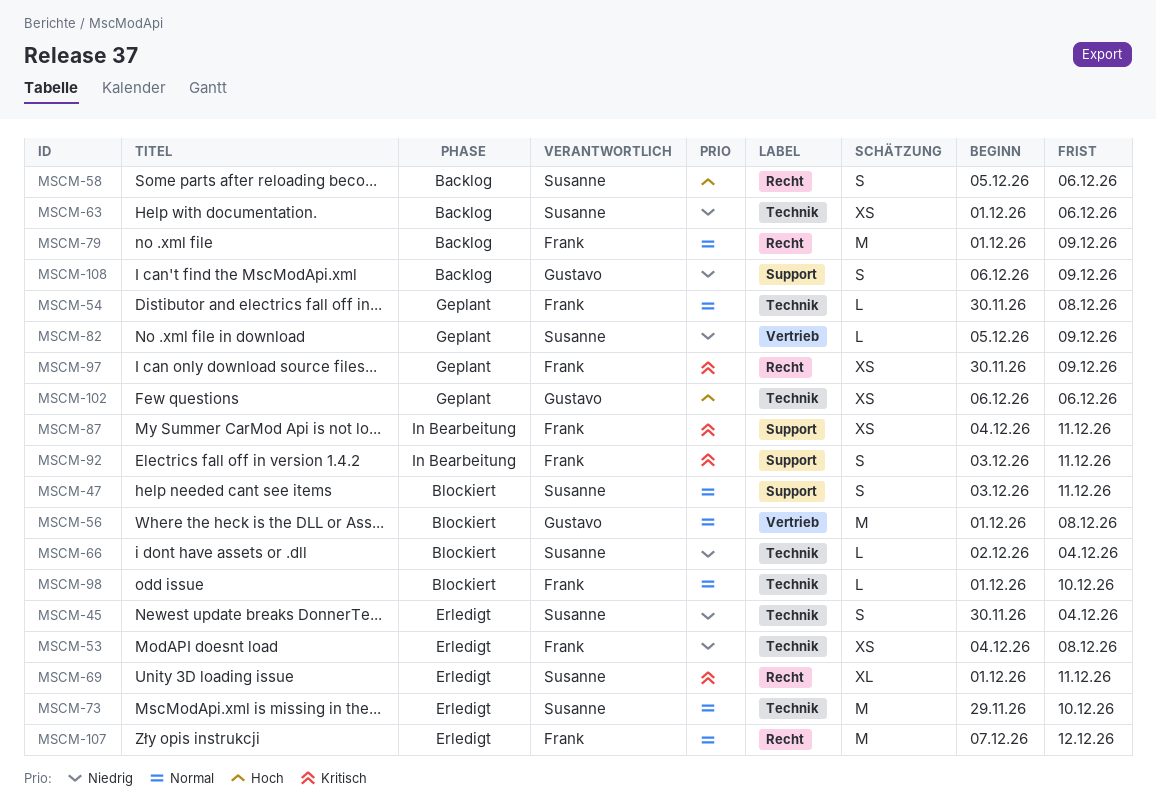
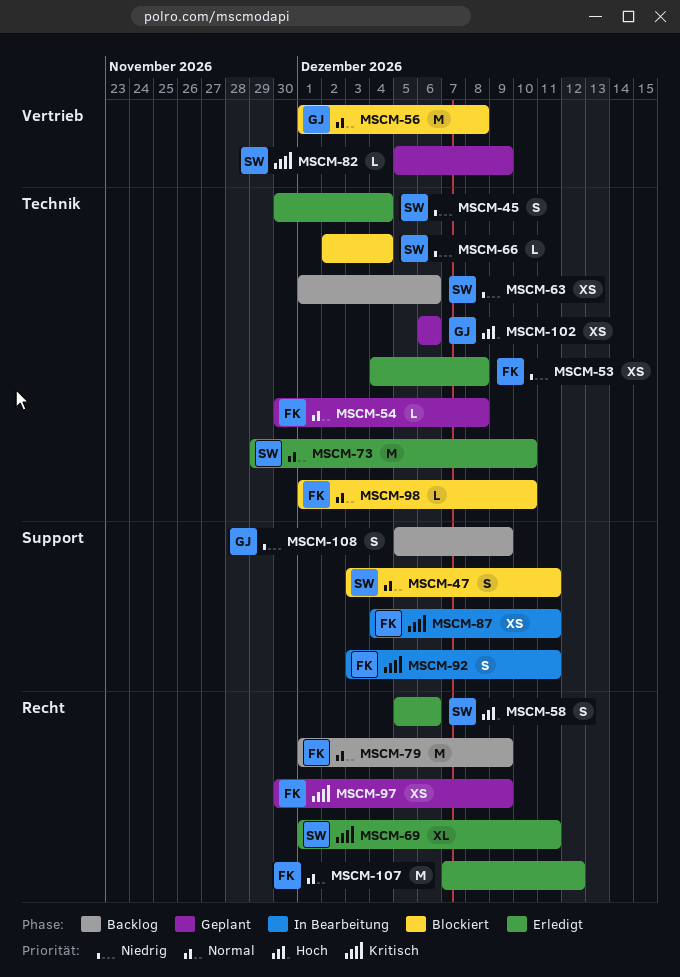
MSCM-58, status: Backlog -> Erledigt
MSCM-82, priority: Niedrig -> Kritisch
MSCM-108, start: Dec 6 -> Dec 5

